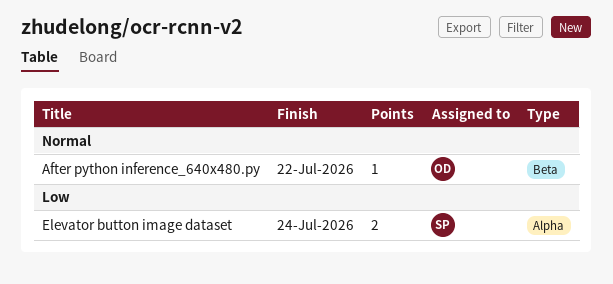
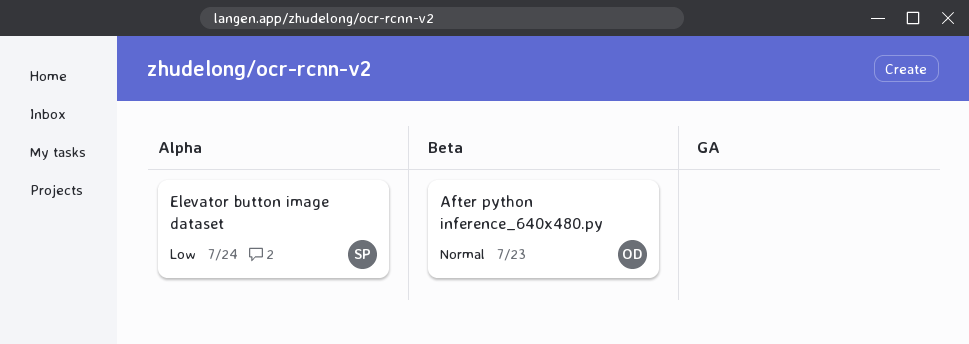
After python inference_640x480.py, due: Jul 22 -> Jul 23

